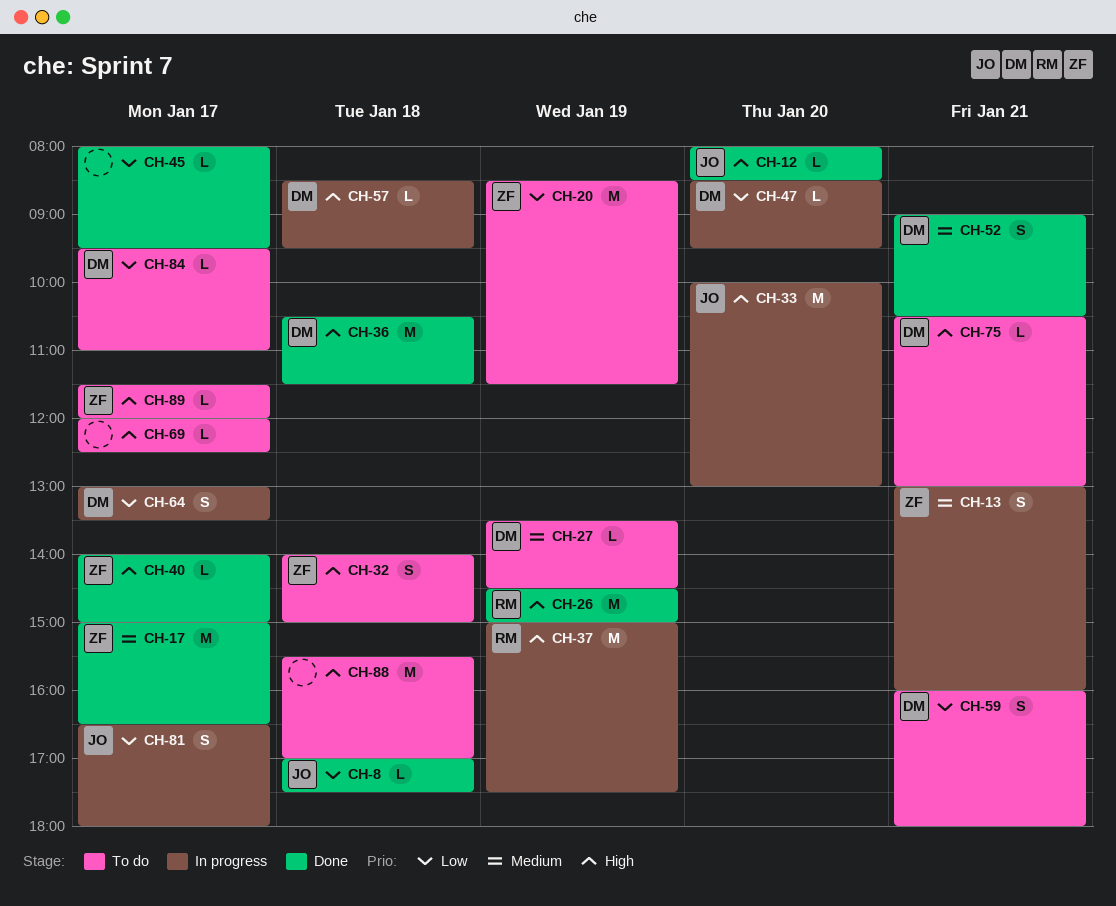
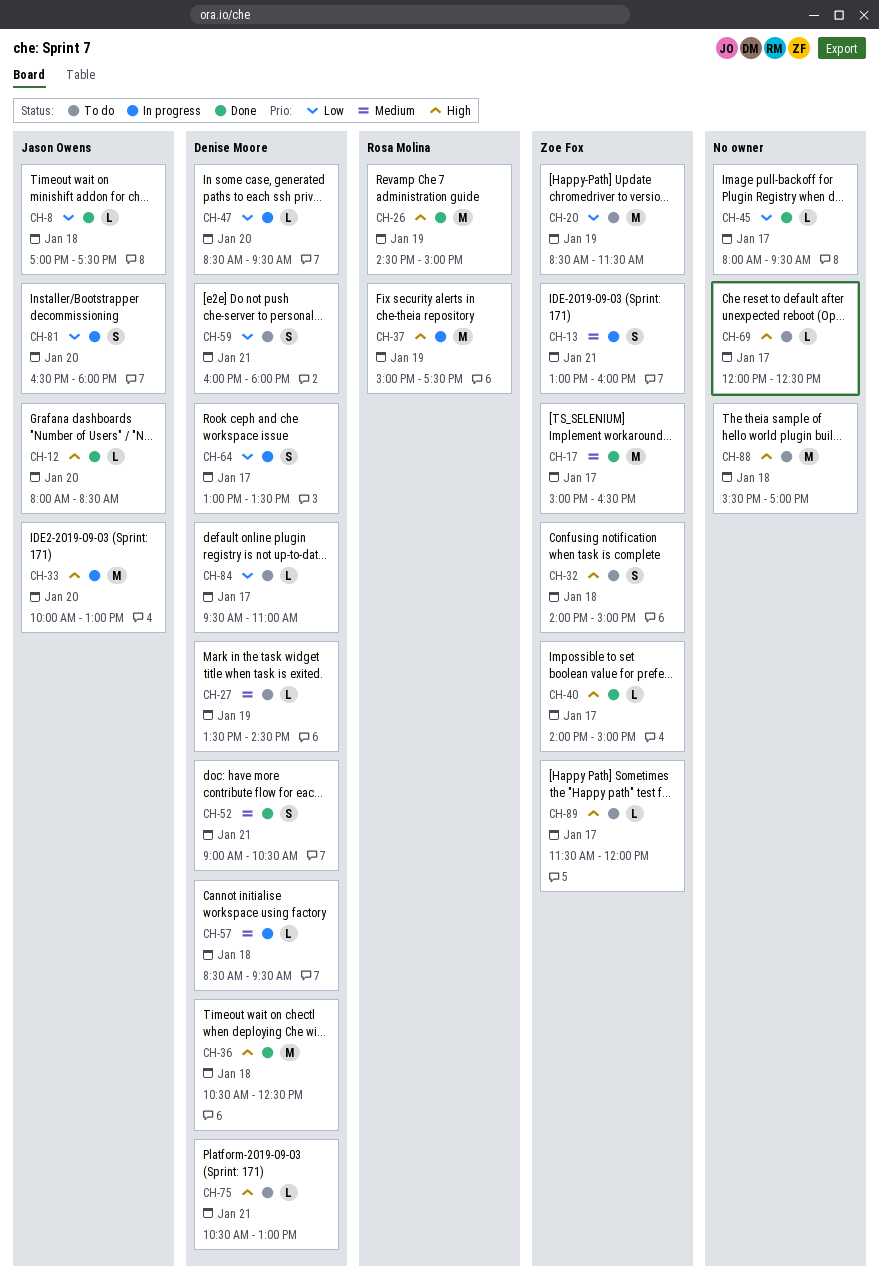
CH-36, ends: 11:30 -> 12:30
CH-57, priority: High -> Medium
CH-81, day: Jan 17 -> Jan 20

